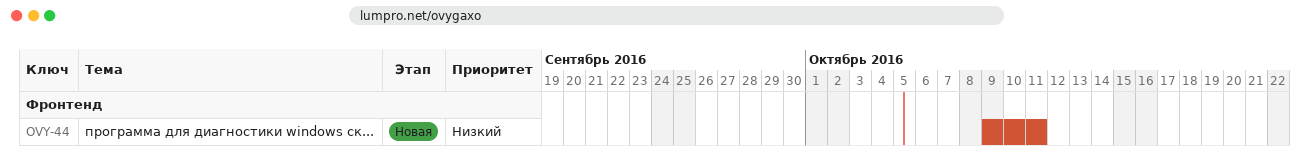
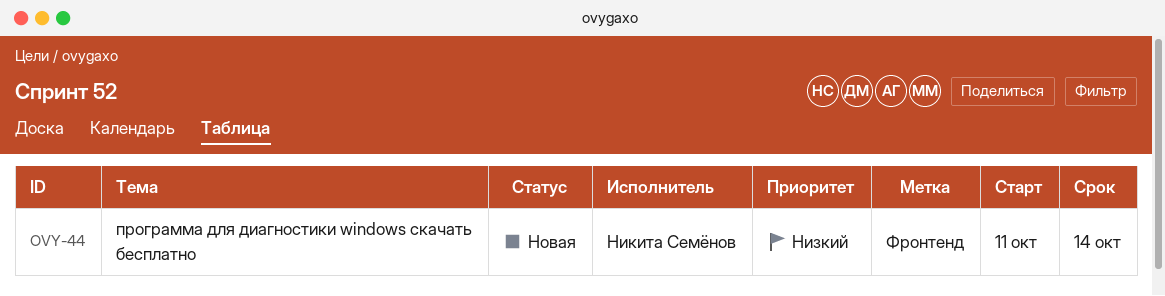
OVY-44, start: Oct 9 -> Oct 11
OVY-44, due: Oct 11 -> Oct 14

